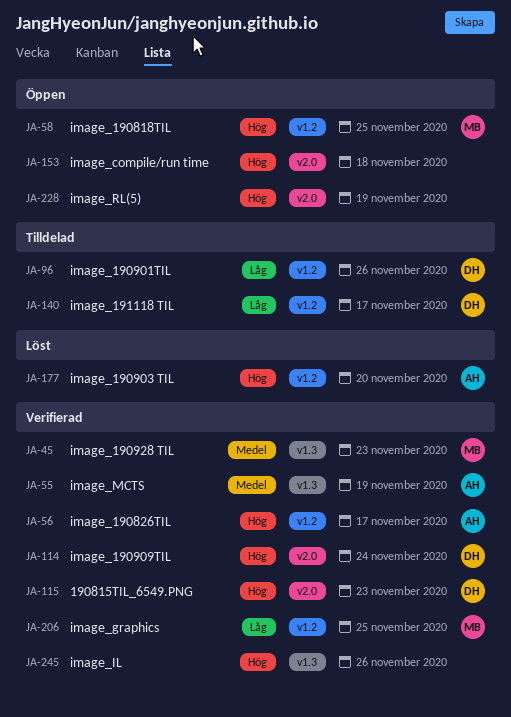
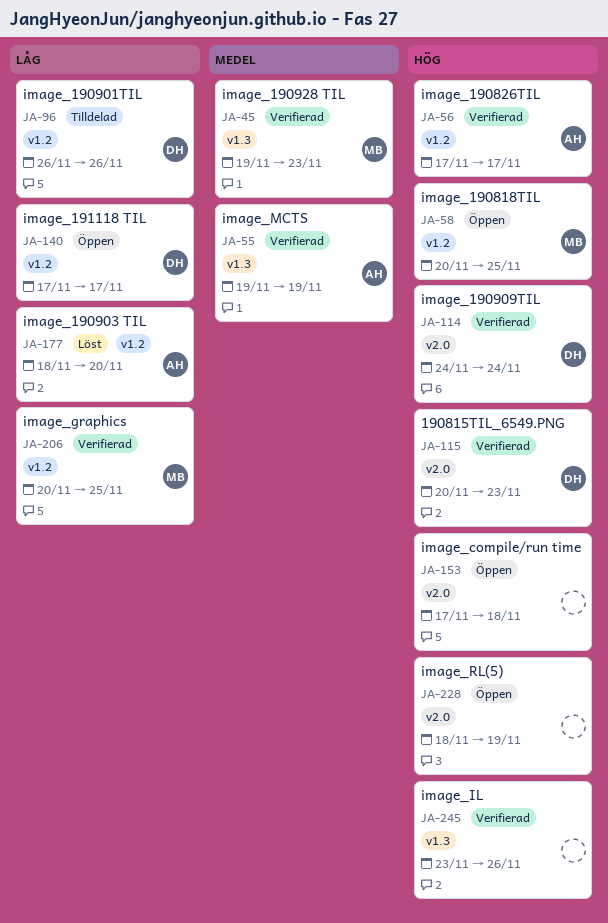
JA-140, status: Tilldelad -> Öppen
JA-177, priority: Hög -> Låg

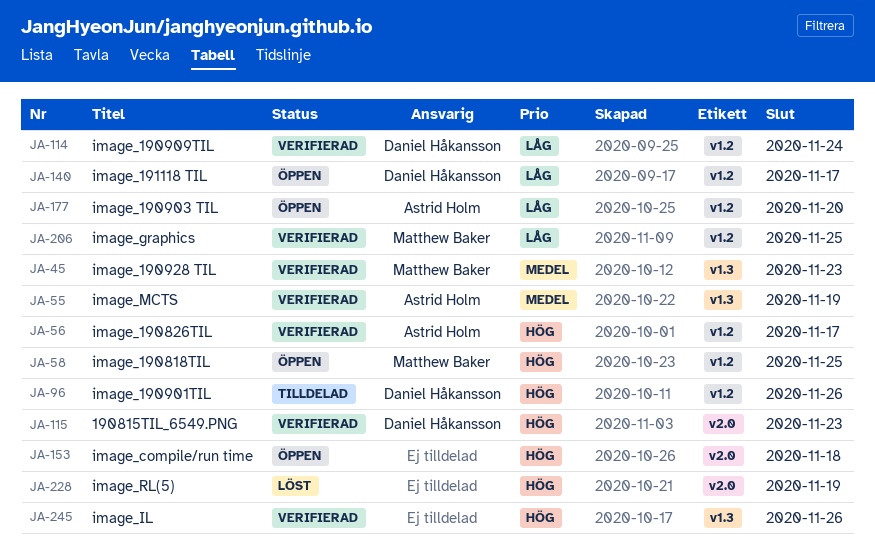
JA-96, priority: Låg -> Hög
JA-114, priority: Hög -> Låg
JA-114, label: v2.0 -> v1.2
JA-177, status: Löst -> Öppen
JA-228, status: Öppen -> Löst

